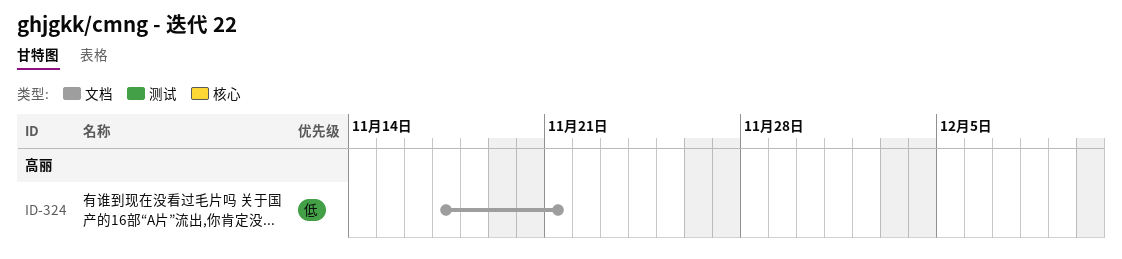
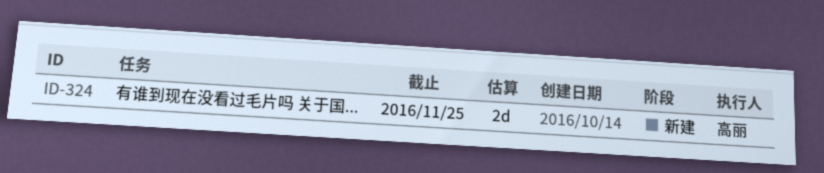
ID-324, due: Nov 21 -> Nov 25

